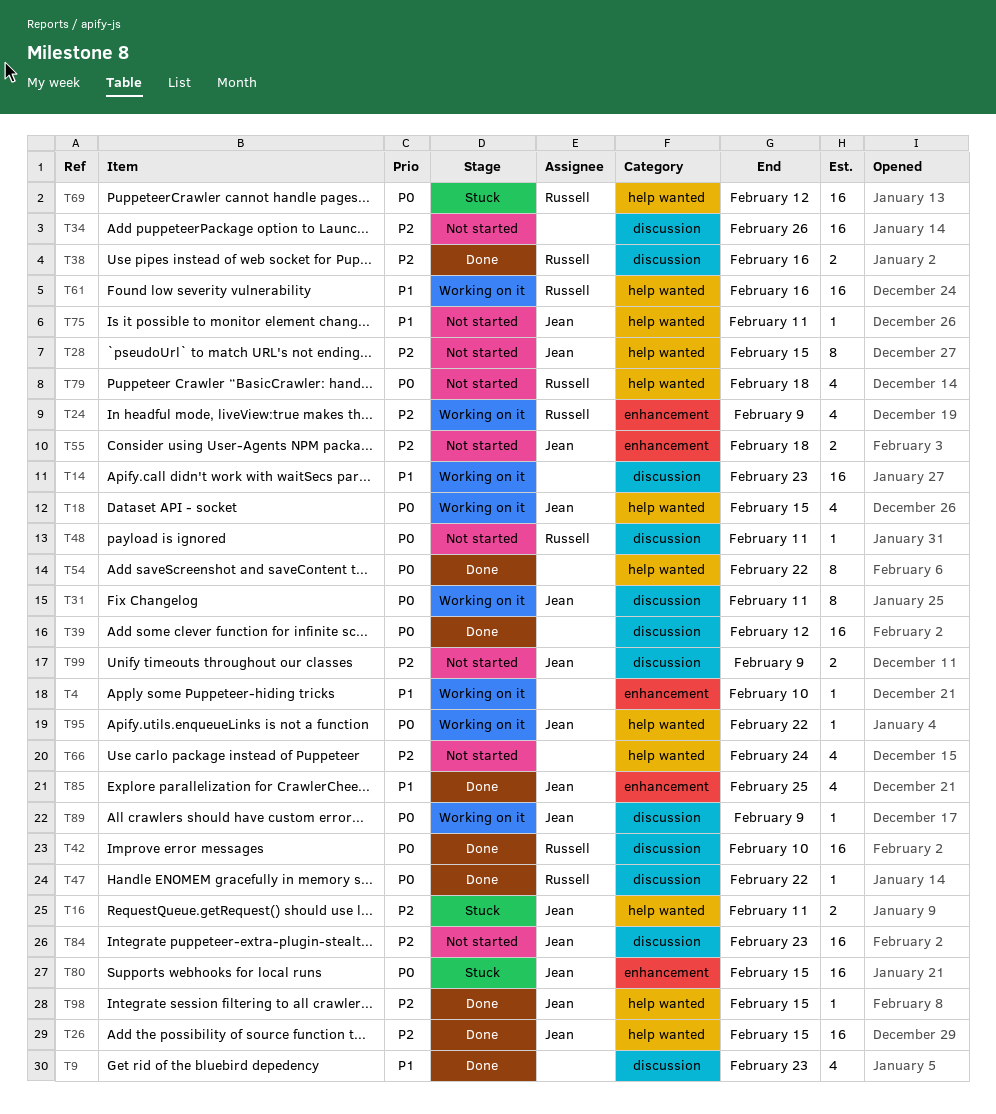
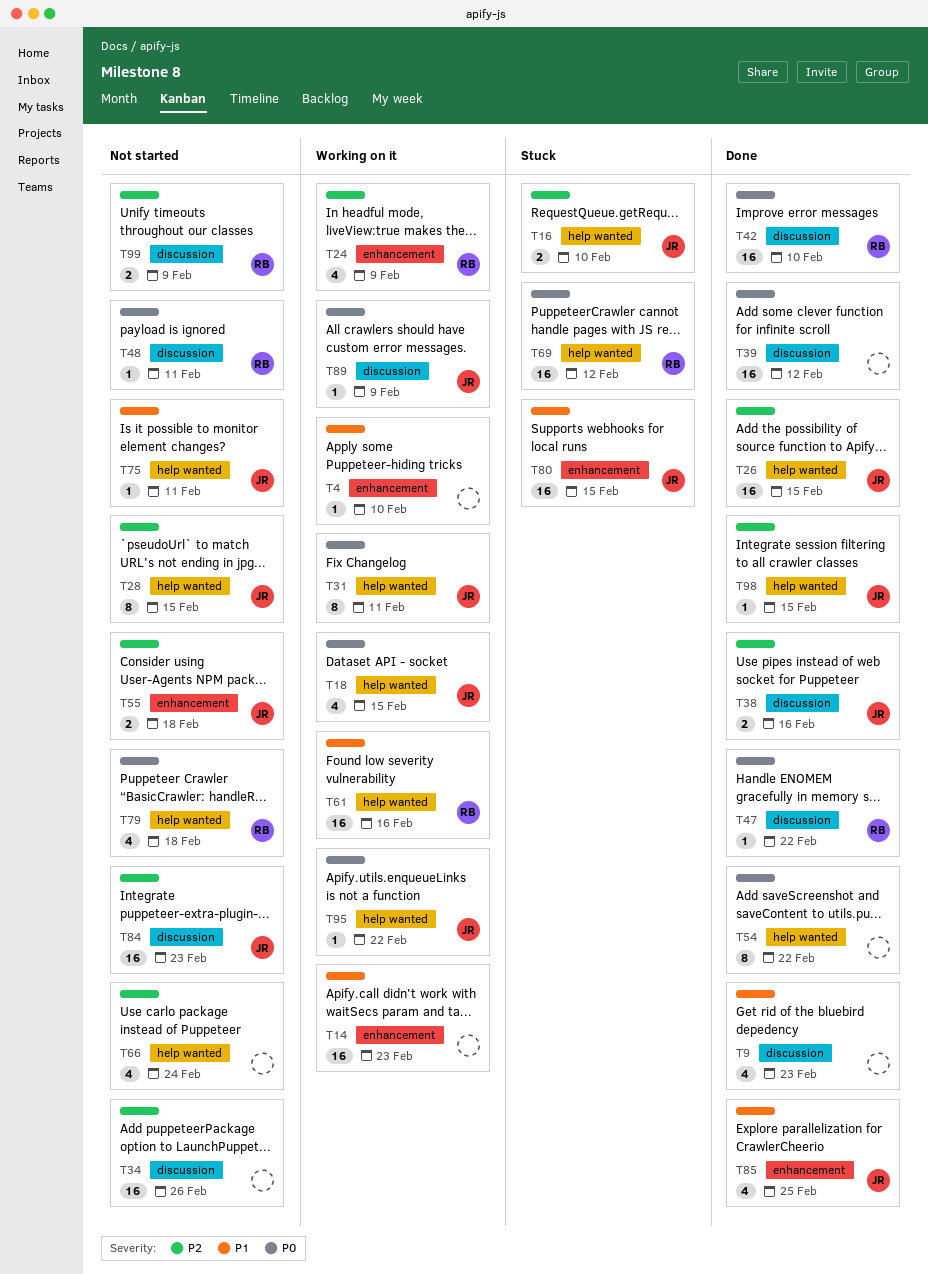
T14, label: discussion -> enhancement
T16, due: Feb 11 -> Feb 10
T31, label: discussion -> help wanted
T38, owner: Russell -> Jean
T80, priority: P0 -> P1
T99, owner: Jean -> Russell

